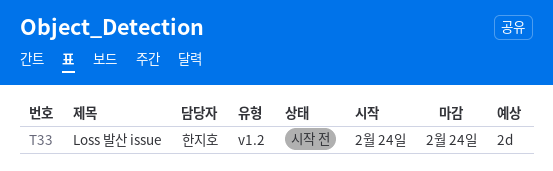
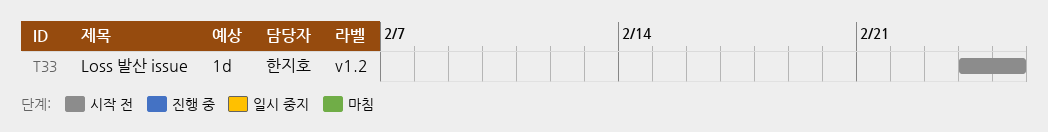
T33, estimate: 2d -> 1d
T33, due: Feb 24 -> Feb 25

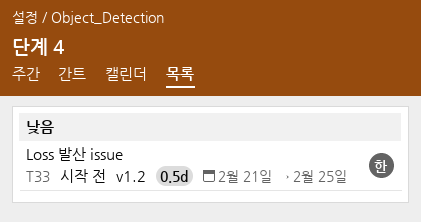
T33, estimate: 1d -> 0.5d
T33, start: Feb 24 -> Feb 21

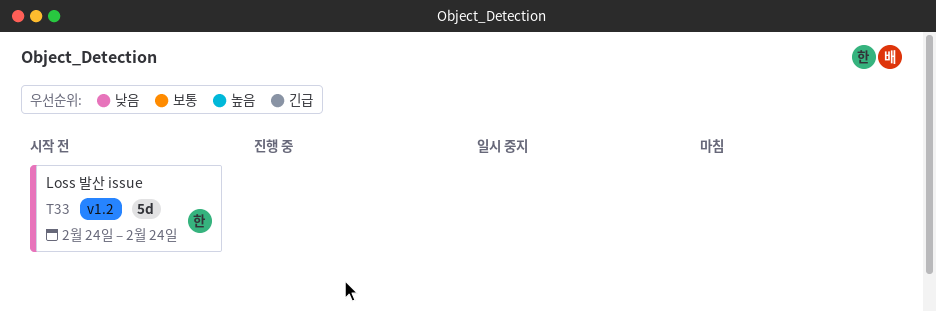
T33, estimate: 0.5d -> 5d
T33, start: Feb 21 -> Feb 24
T33, due: Feb 25 -> Feb 24

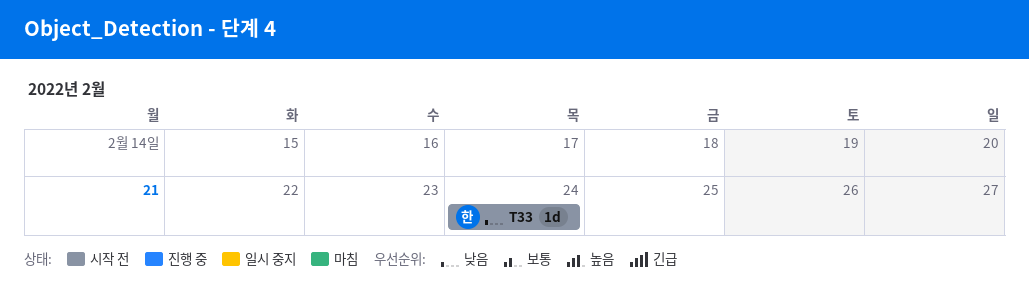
T33, estimate: 5d -> 1d

